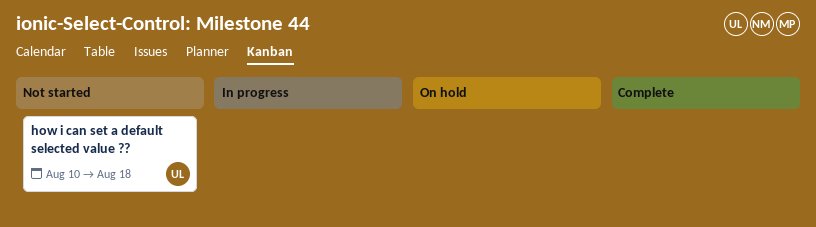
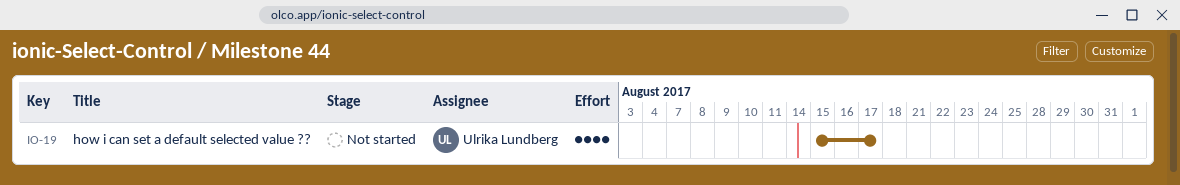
how i can set a default selected value ??, start: Aug 10 -> Aug 15
how i can set a default selected value ??, due: Aug 18 -> Aug 17

